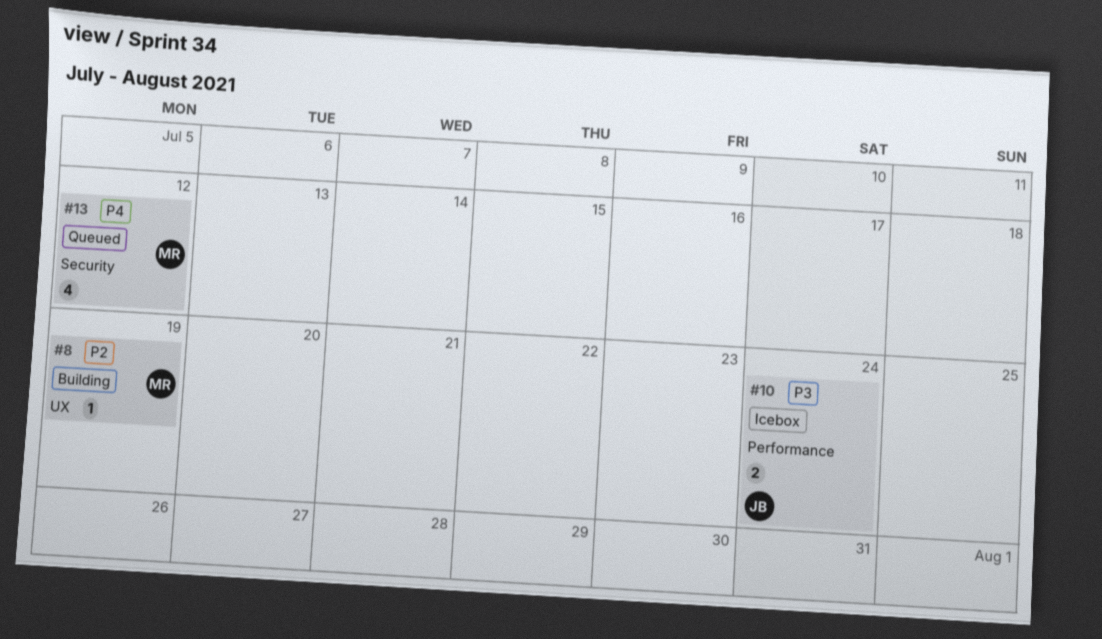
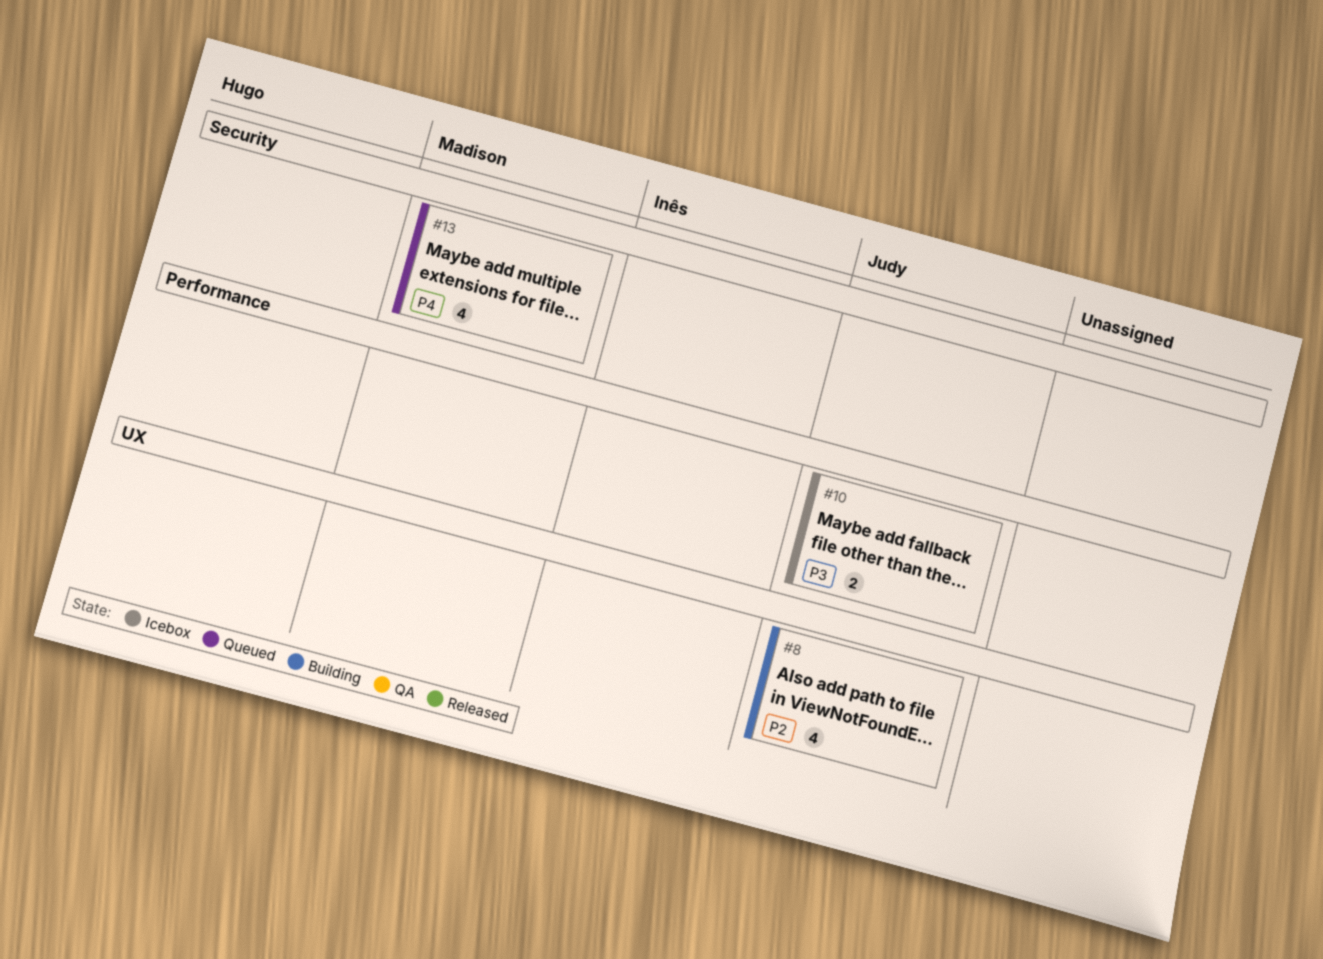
#8, owner: Madison -> Judy
#8, estimate: 1 -> 4

